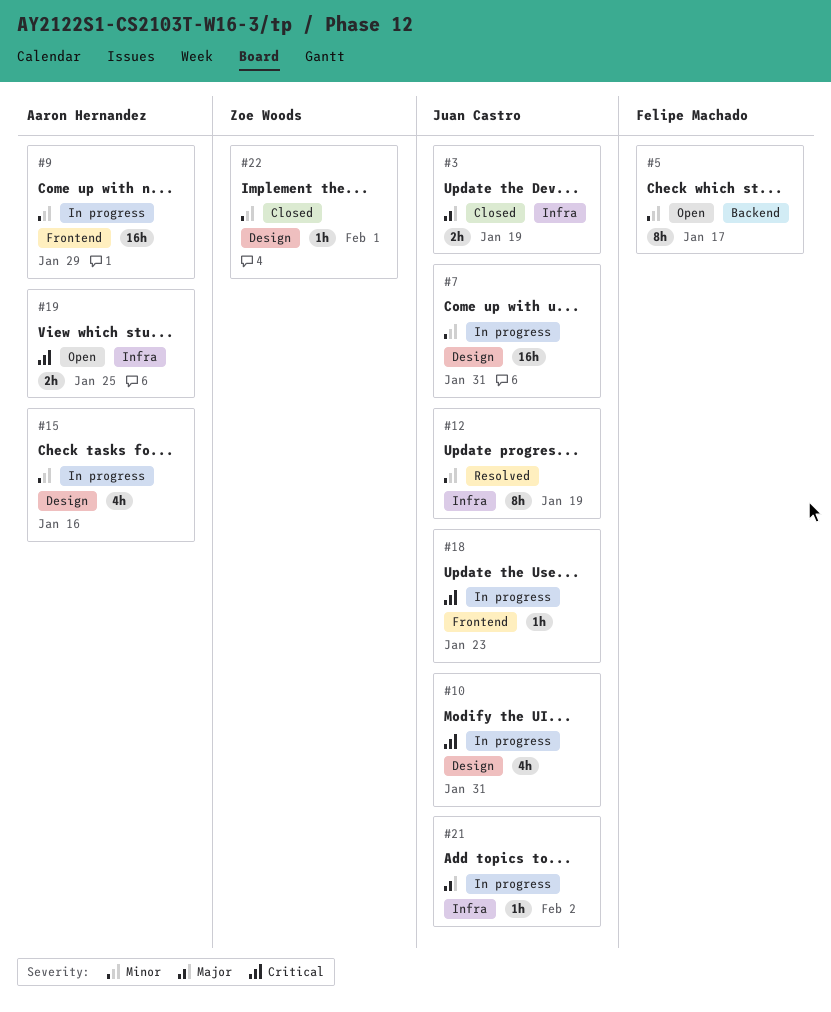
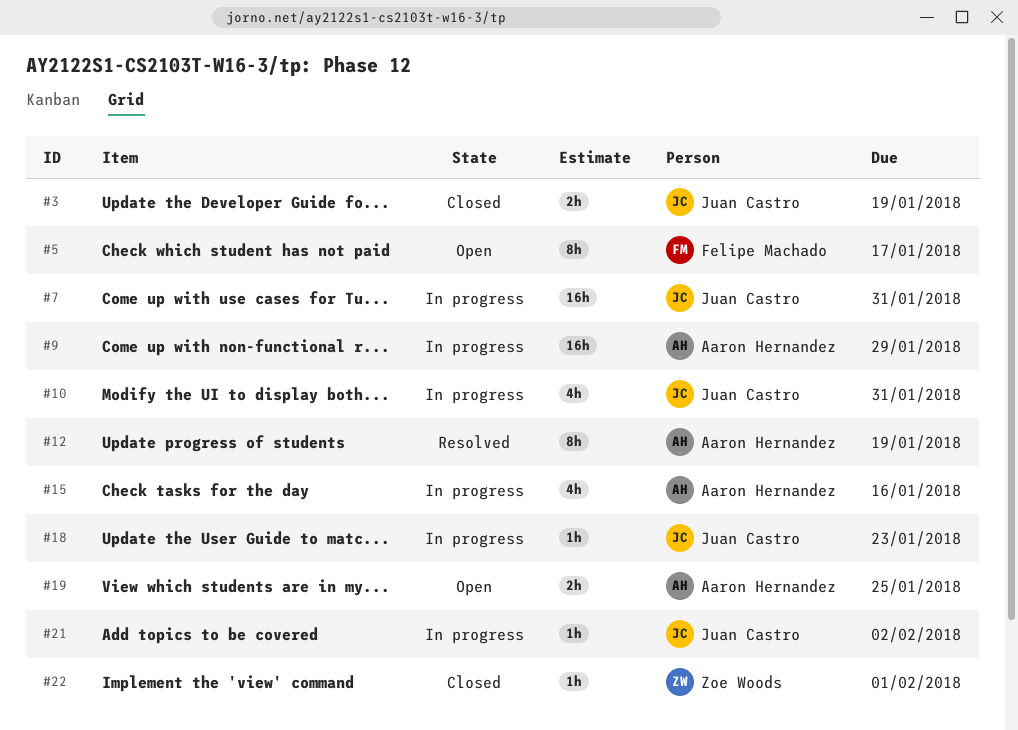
#12, owner: Juan Castro -> Aaron Hernandez

